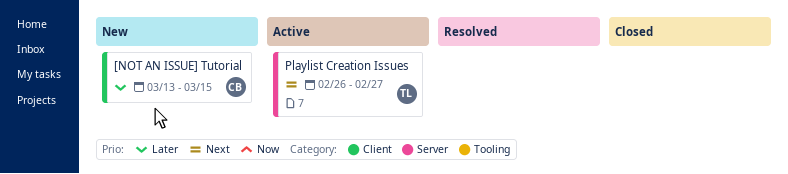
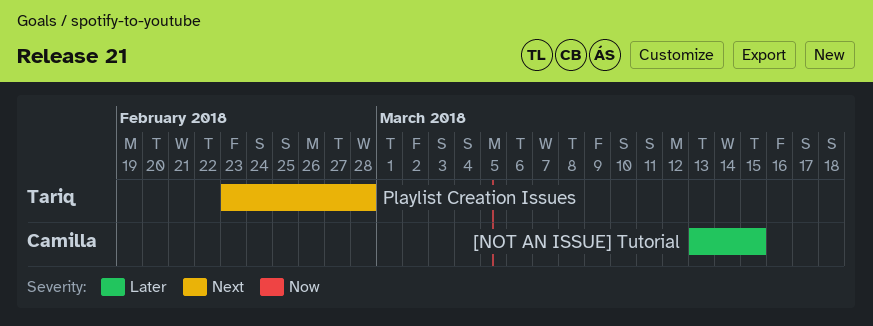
Playlist Creation Issues, start: Feb 26 -> Feb 23
Playlist Creation Issues, due: Feb 27 -> Feb 28

